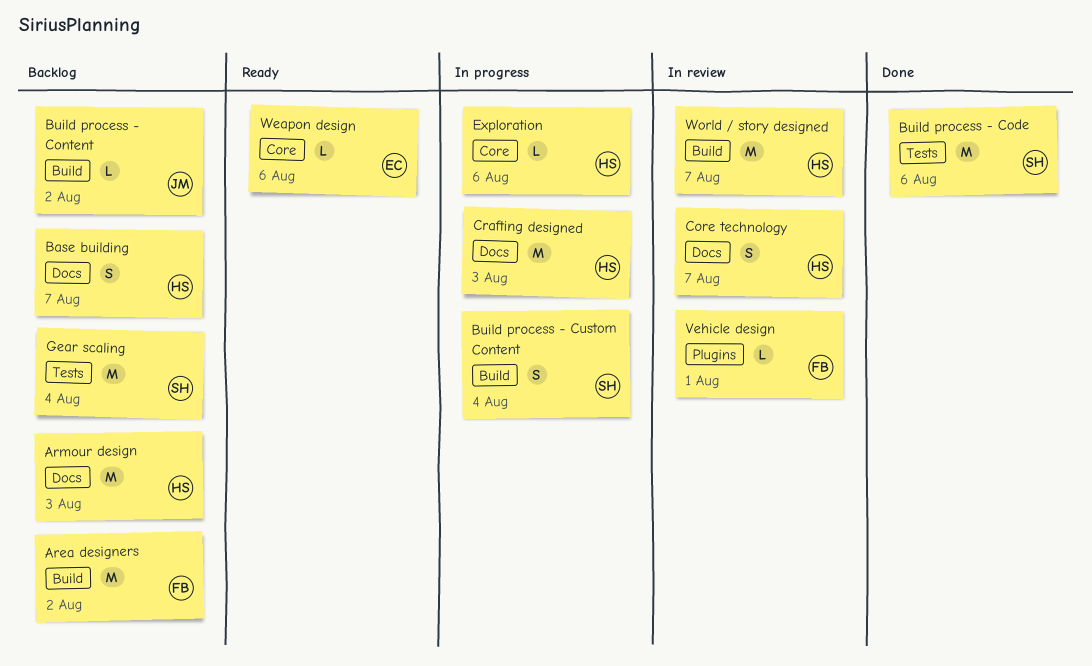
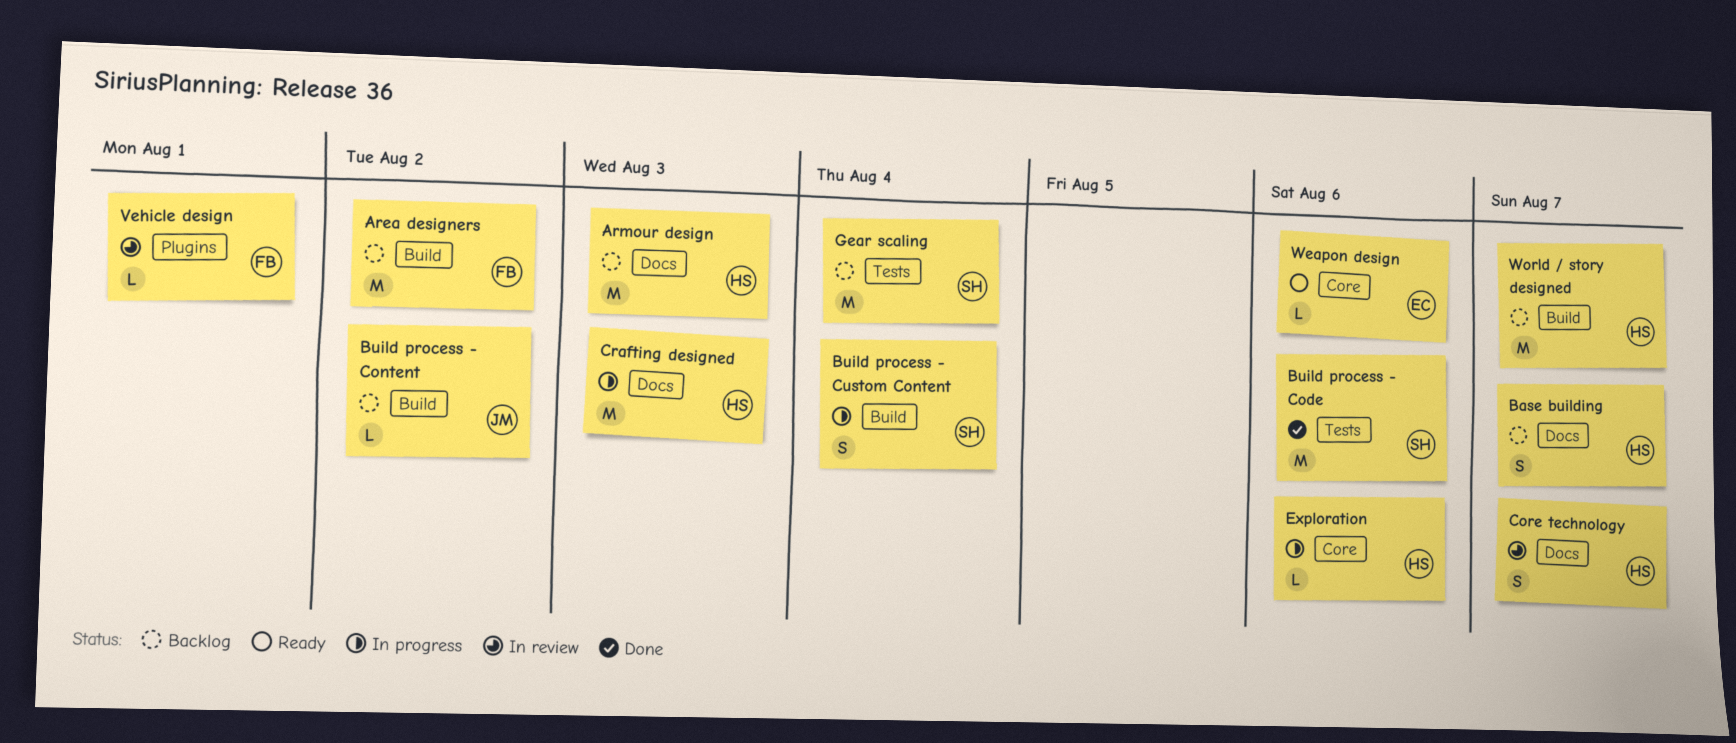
World / story designed, status: In review -> Backlog

